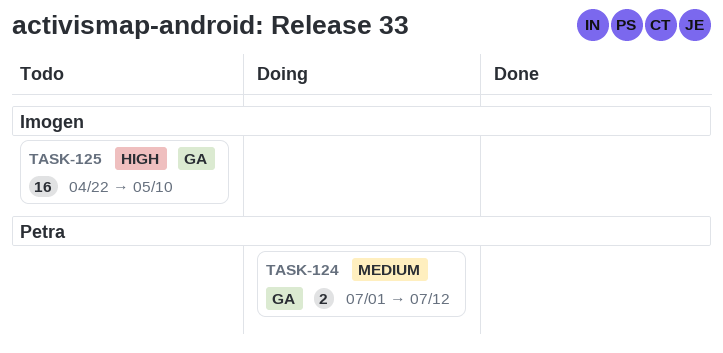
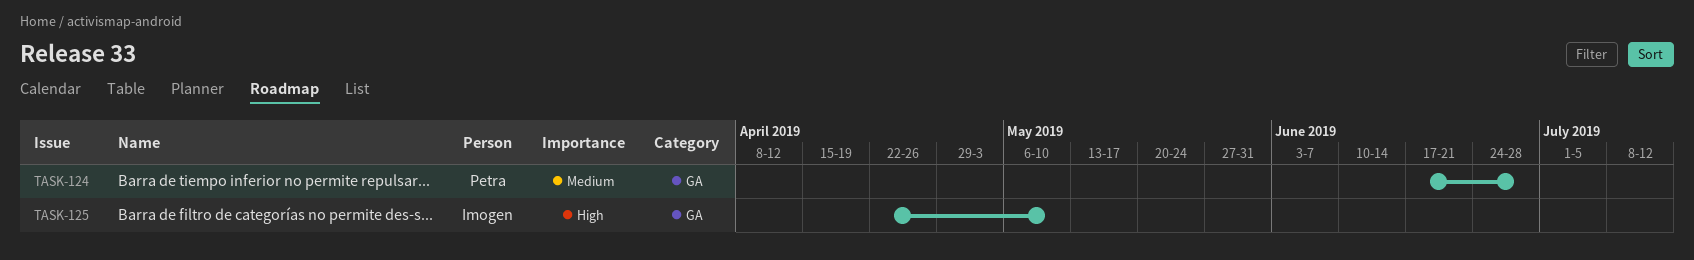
TASK-124, start: Jul 1 -> Jun 17
TASK-124, due: Jul 12 -> Jun 28

